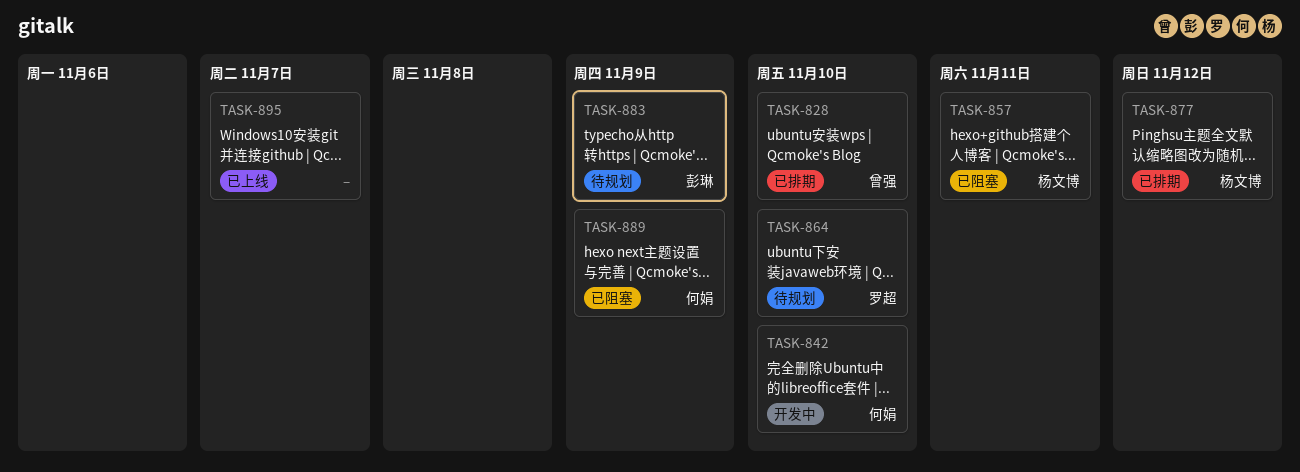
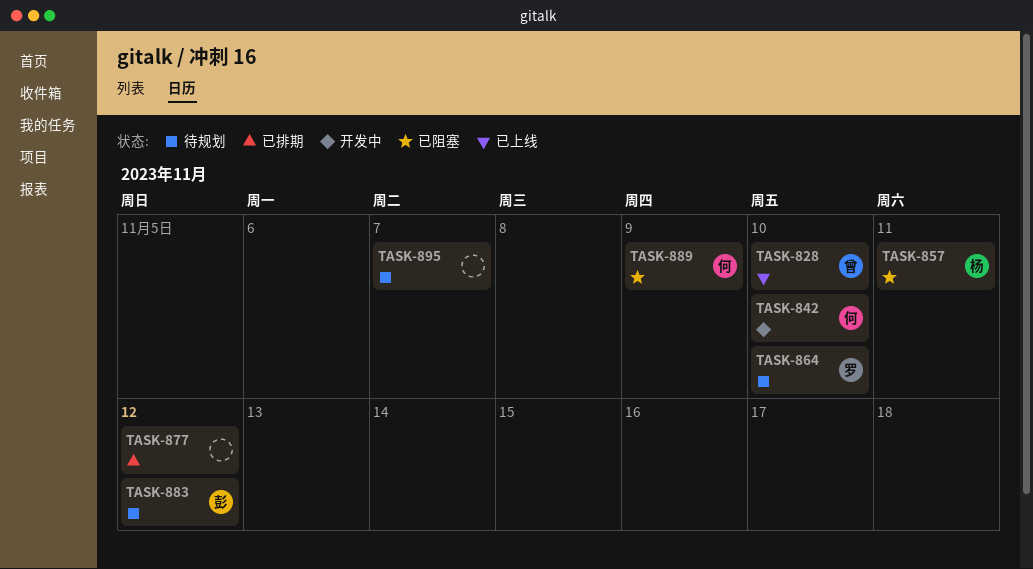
TASK-828, status: 已排期 -> 已上线
TASK-877, owner: 杨文博 -> none
TASK-883, due: Nov 9 -> Nov 12
TASK-895, status: 已上线 -> 待规划

